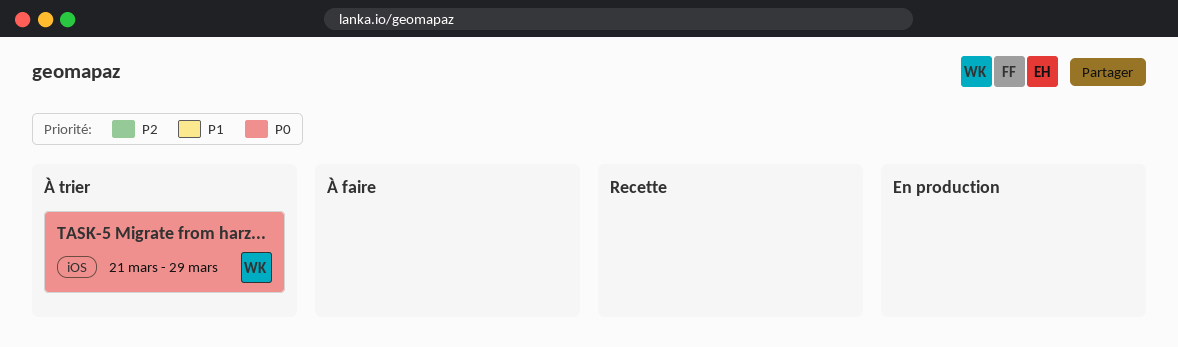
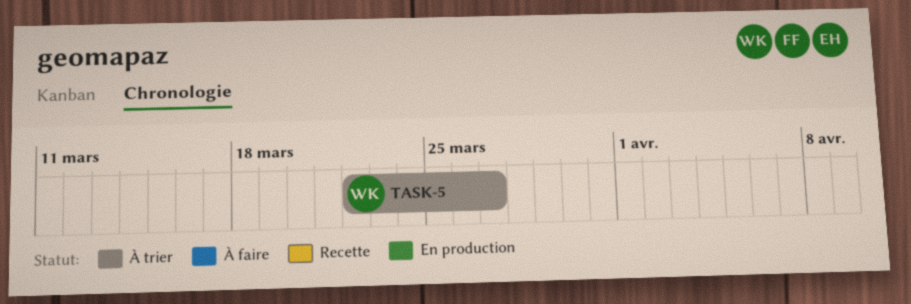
TASK-5, start: Mar 21 -> Mar 22
TASK-5, due: Mar 29 -> Mar 27

